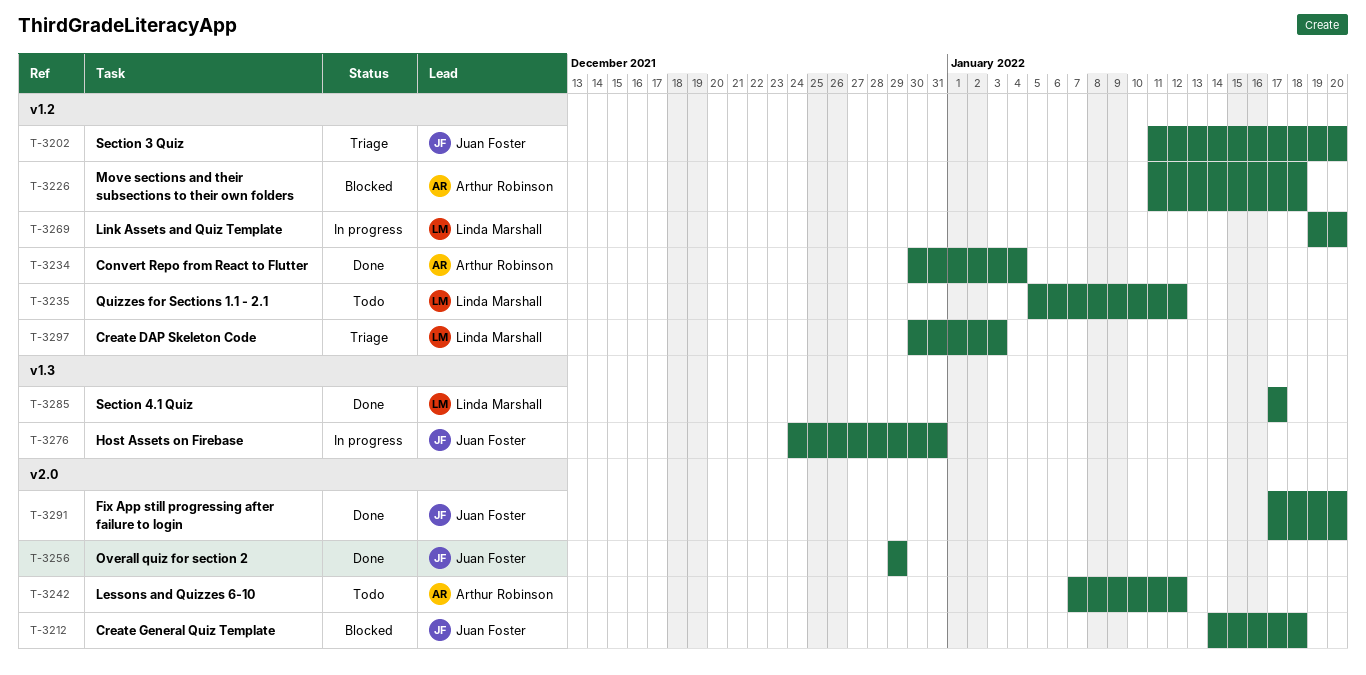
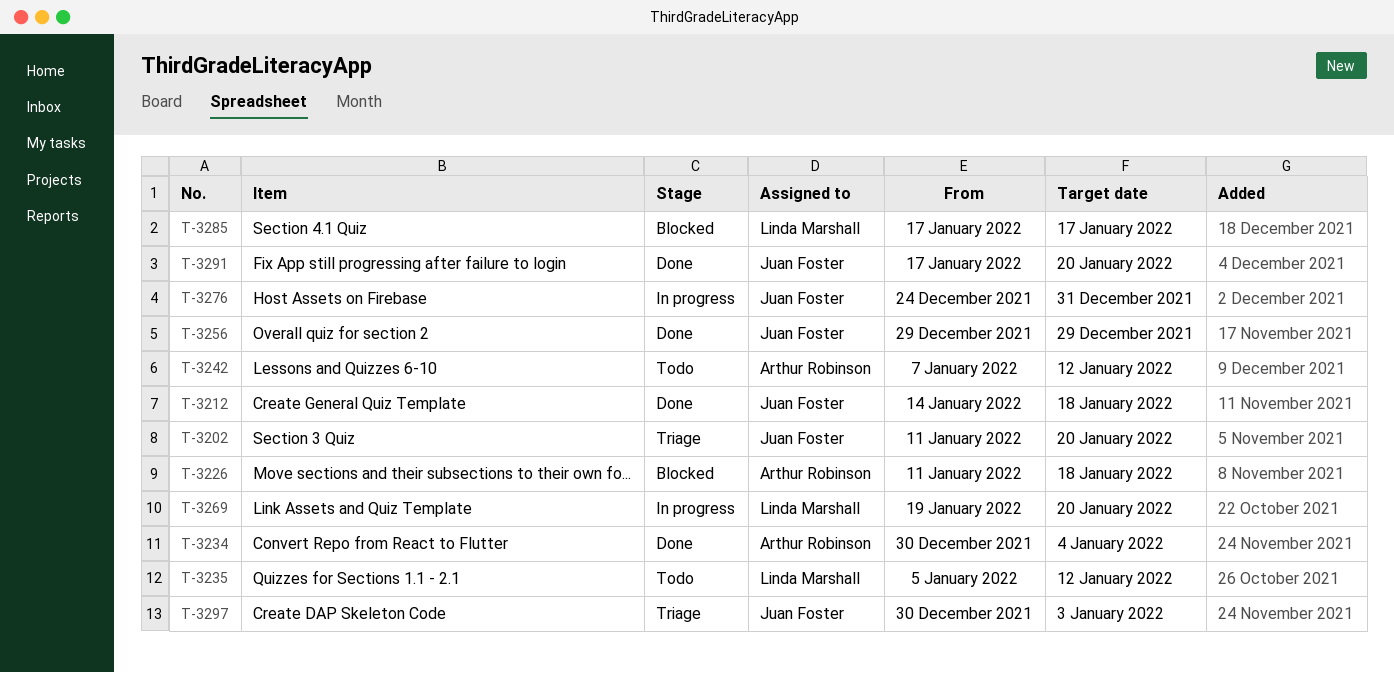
T-3212, status: Blocked -> Done
T-3285, status: Done -> Blocked
T-3297, owner: Linda Marshall -> Juan Foster

